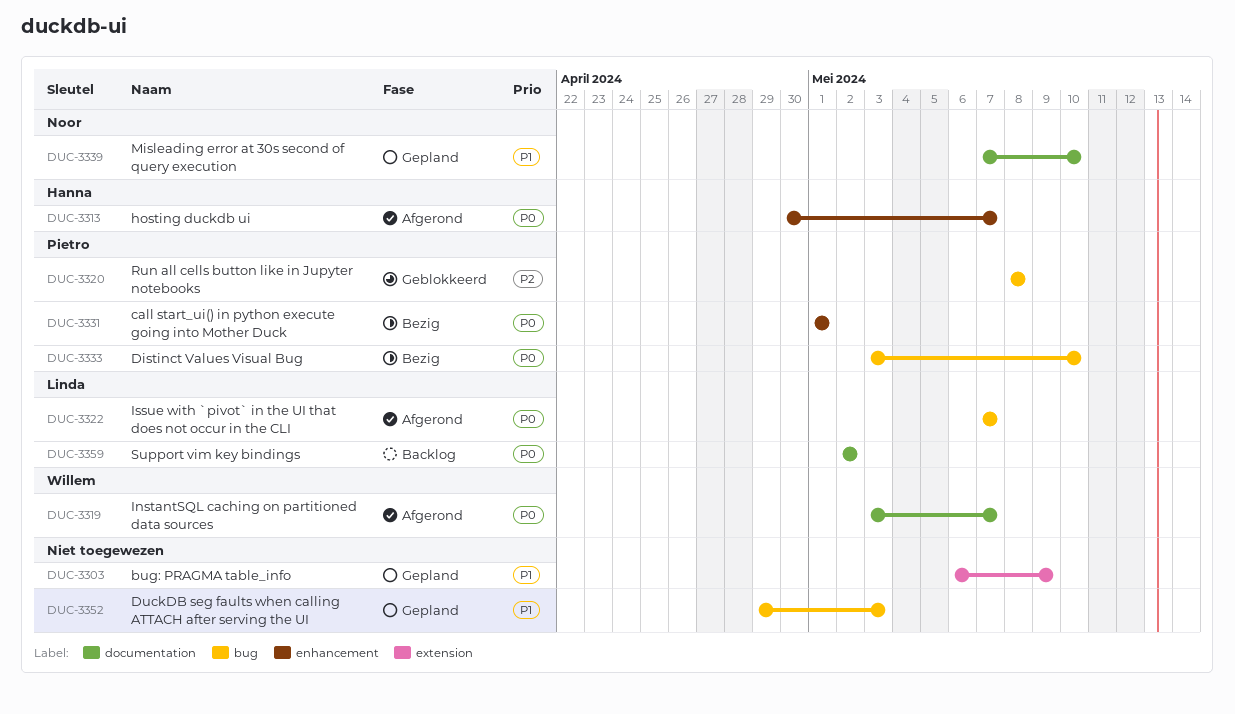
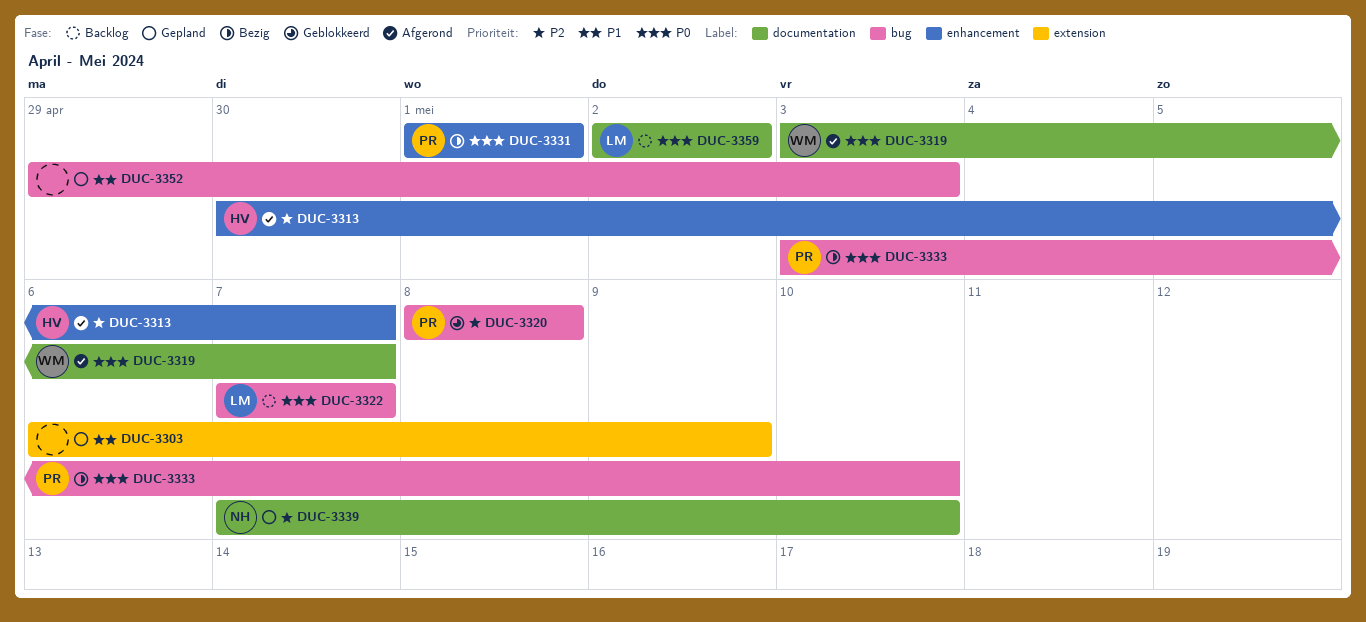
DUC-3313, priority: P0 -> P2
DUC-3322, status: Afgerond -> Backlog
DUC-3339, priority: P1 -> P2

